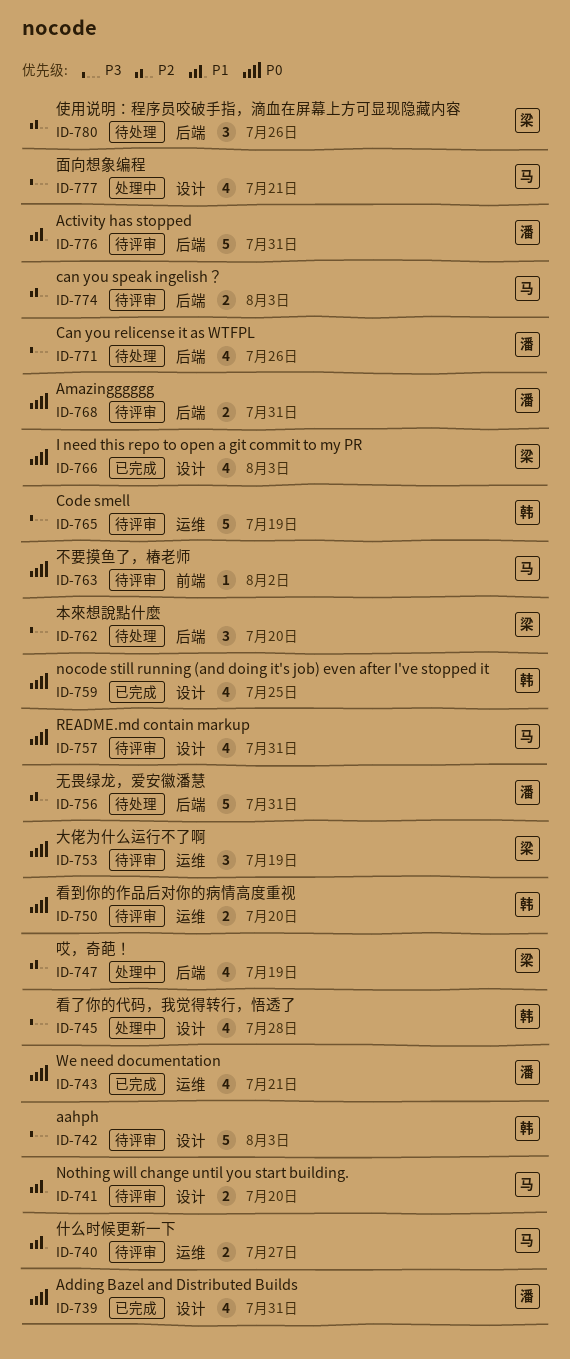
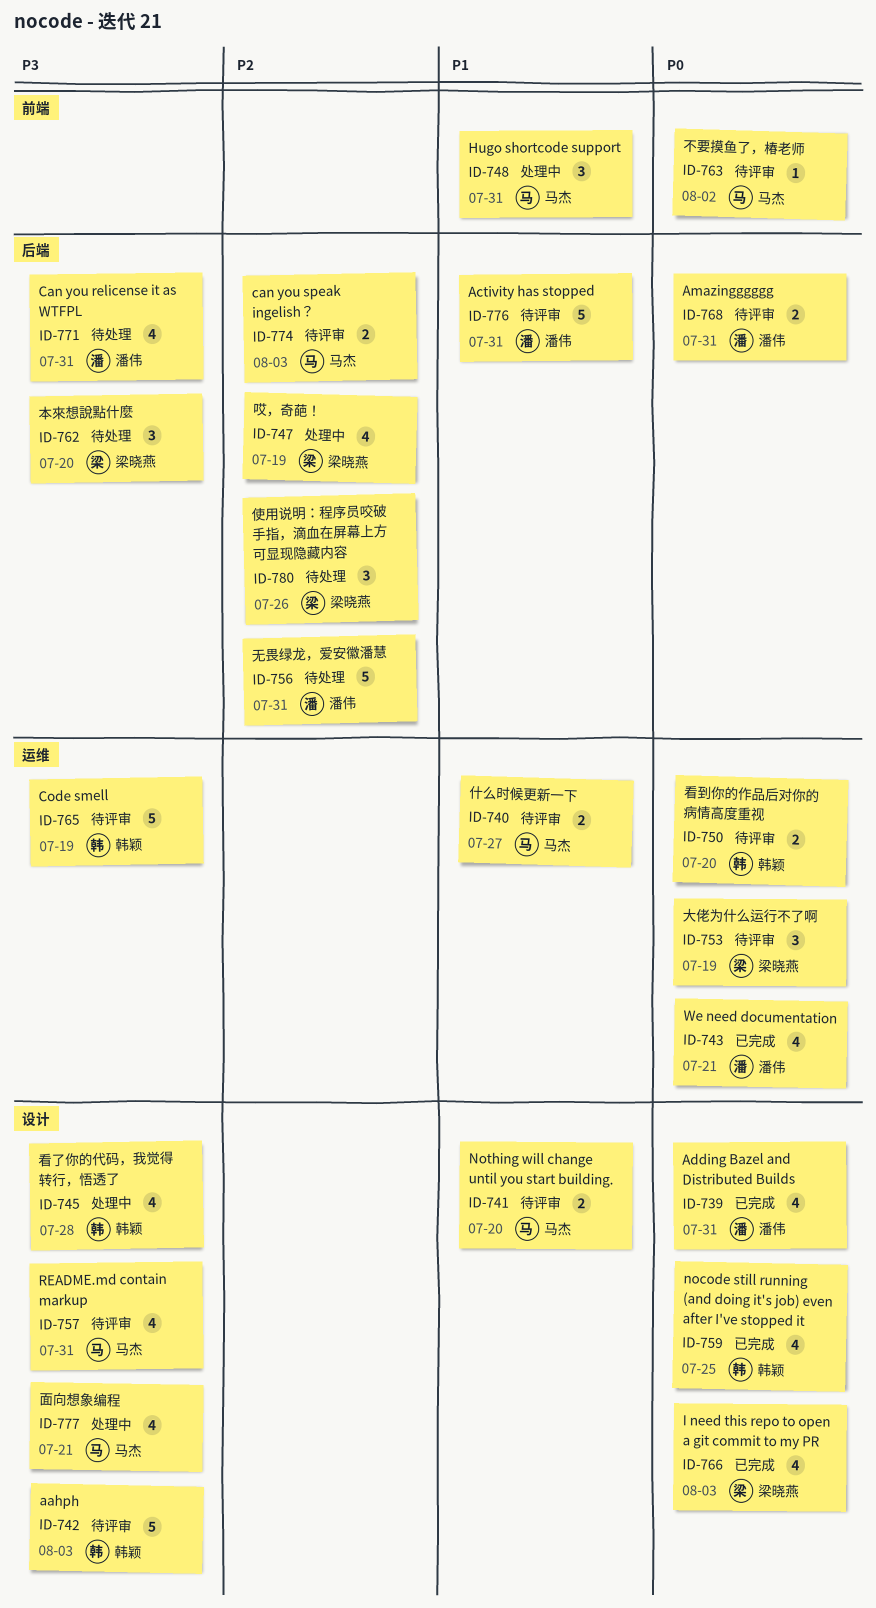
ID-748: none -> present
ID-757, priority: P0 -> P3
ID-771, due: Jul 26 -> Jul 31

